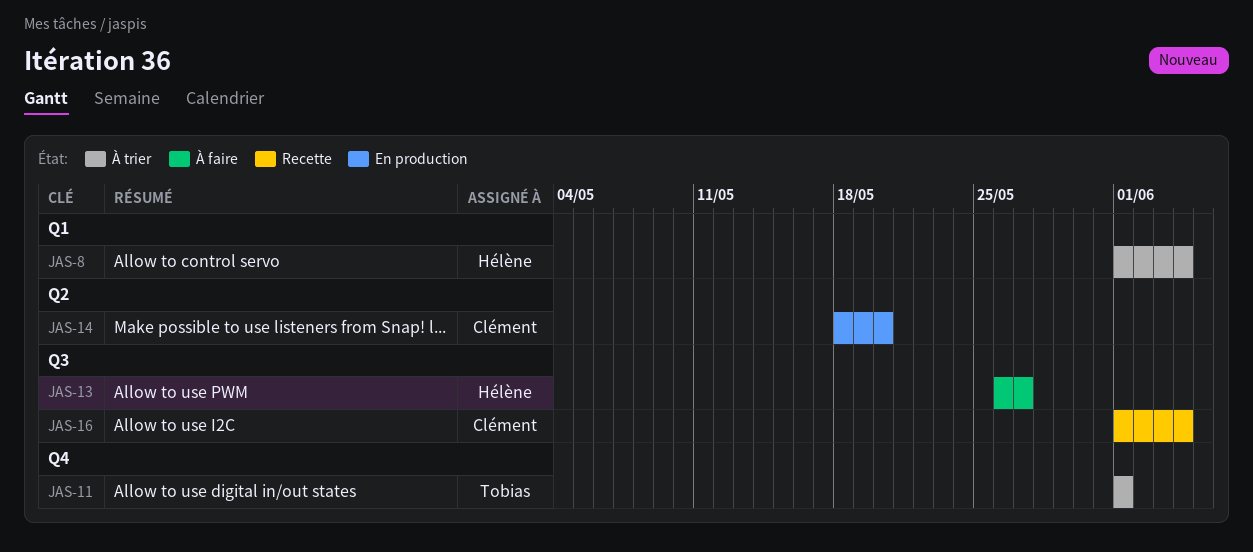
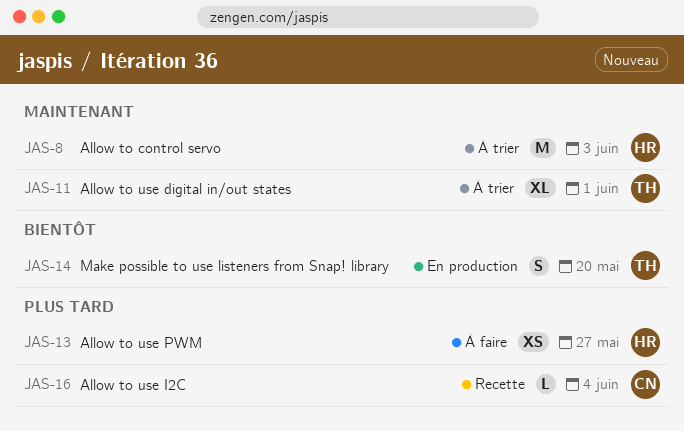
JAS-8, due: Jun 4 -> Jun 3
JAS-14, owner: Clément -> Tobias

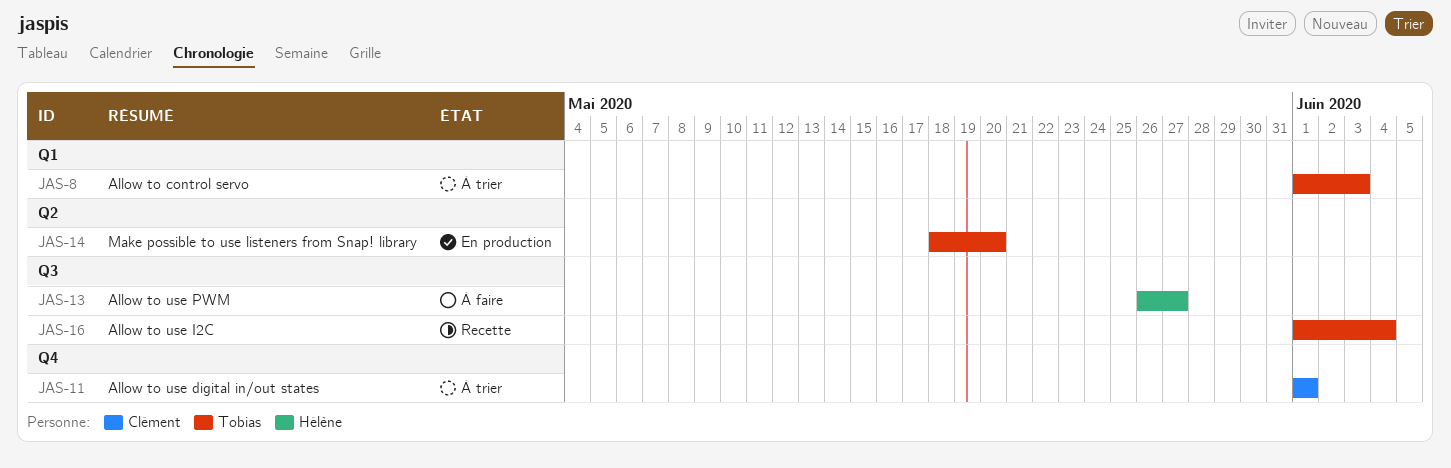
JAS-8, owner: Hélène -> Tobias
JAS-11, owner: Tobias -> Clément
JAS-16, owner: Clément -> Tobias

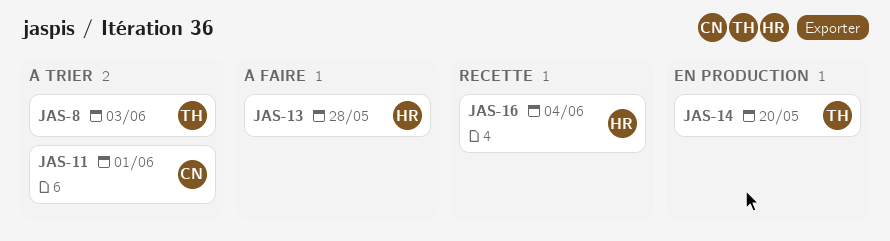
JAS-13, due: May 27 -> May 28
JAS-16, owner: Tobias -> Hélène

